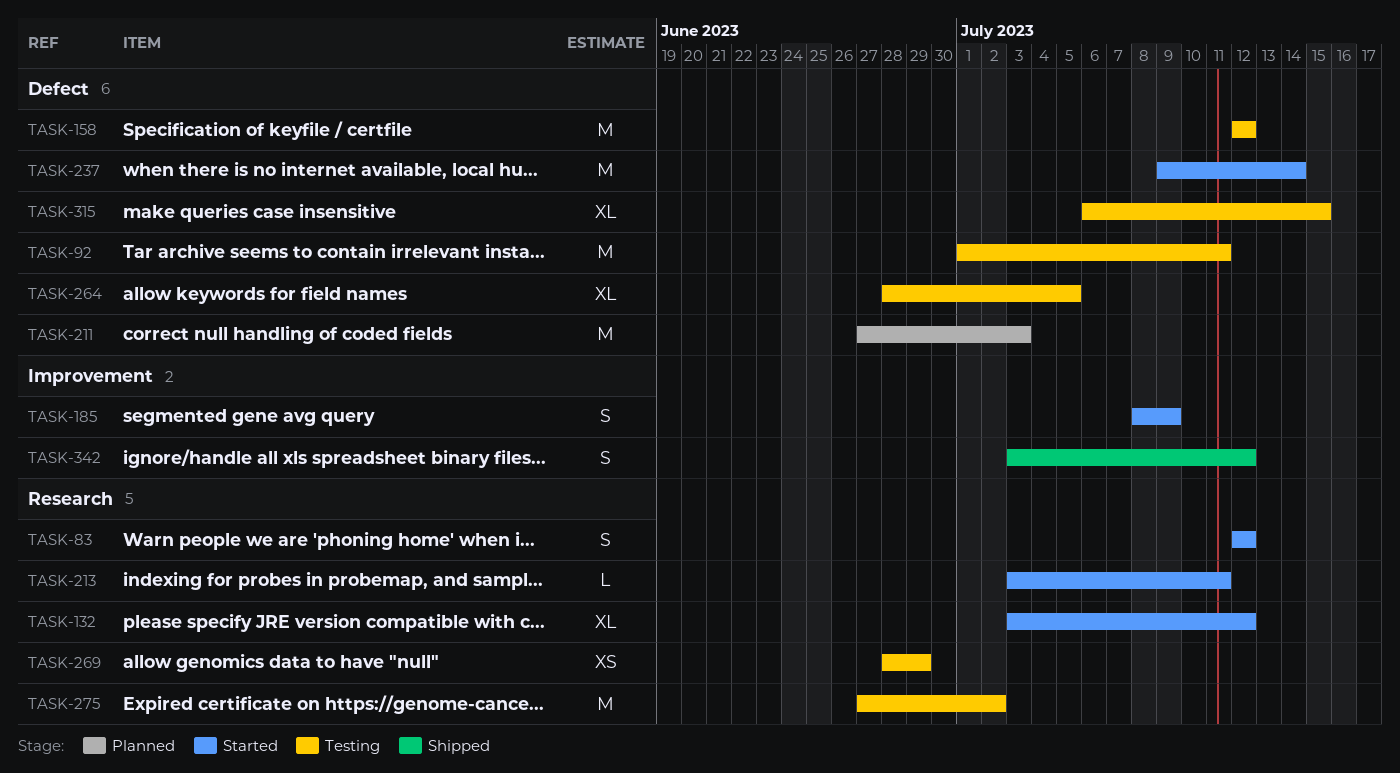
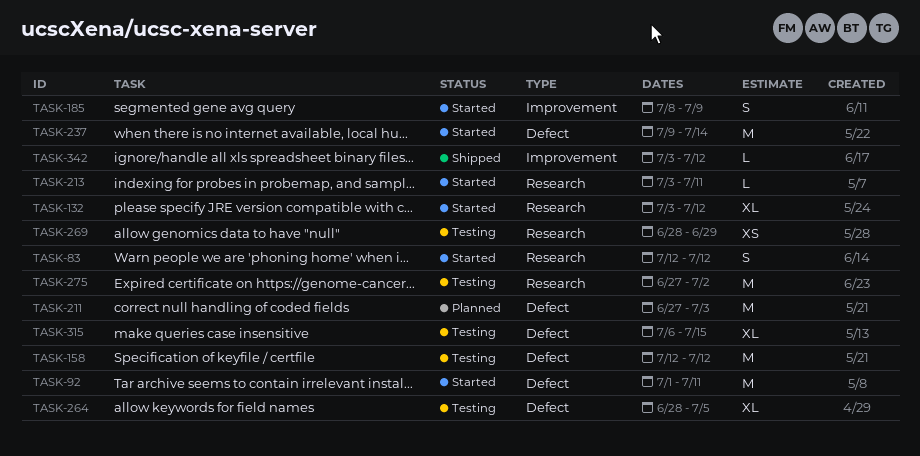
TASK-92, status: Testing -> Started
TASK-342, estimate: S -> L

